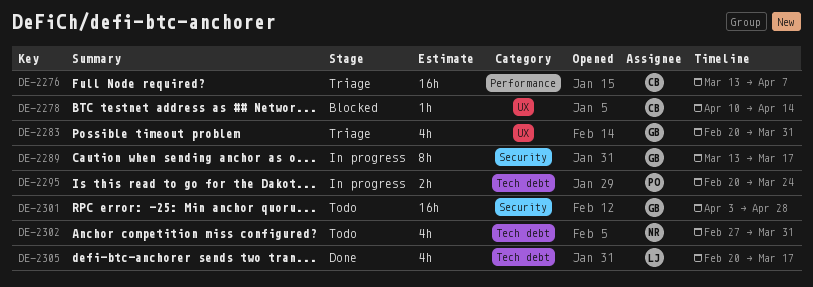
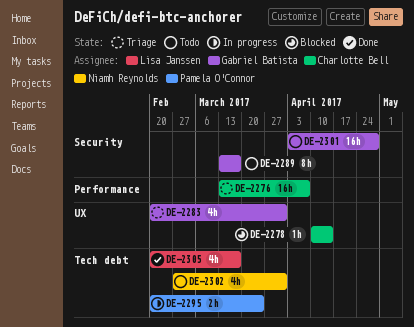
DE-2289, status: In progress -> Todo

